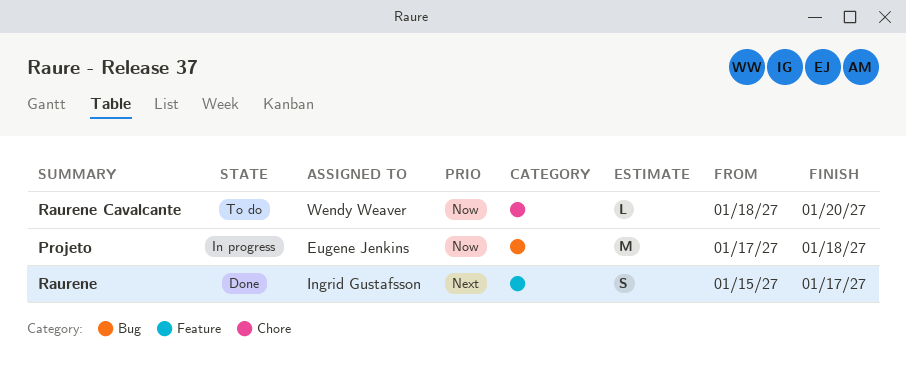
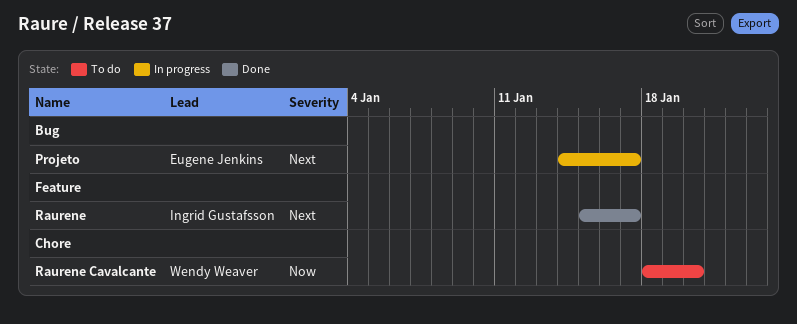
Projeto, priority: Now -> Next
Projeto, start: Jan 17 -> Jan 14
Projeto, due: Jan 18 -> Jan 17

